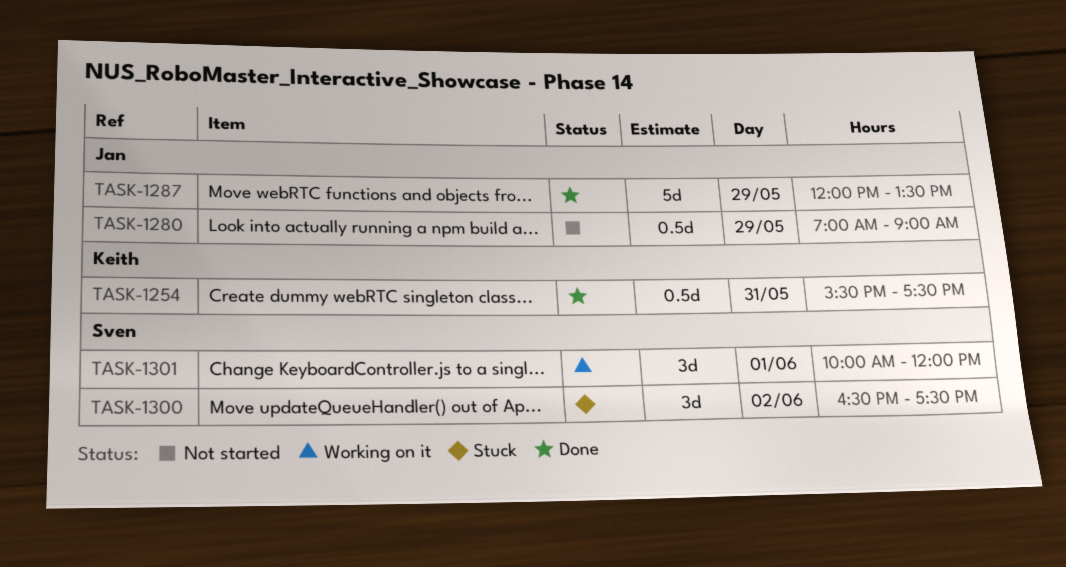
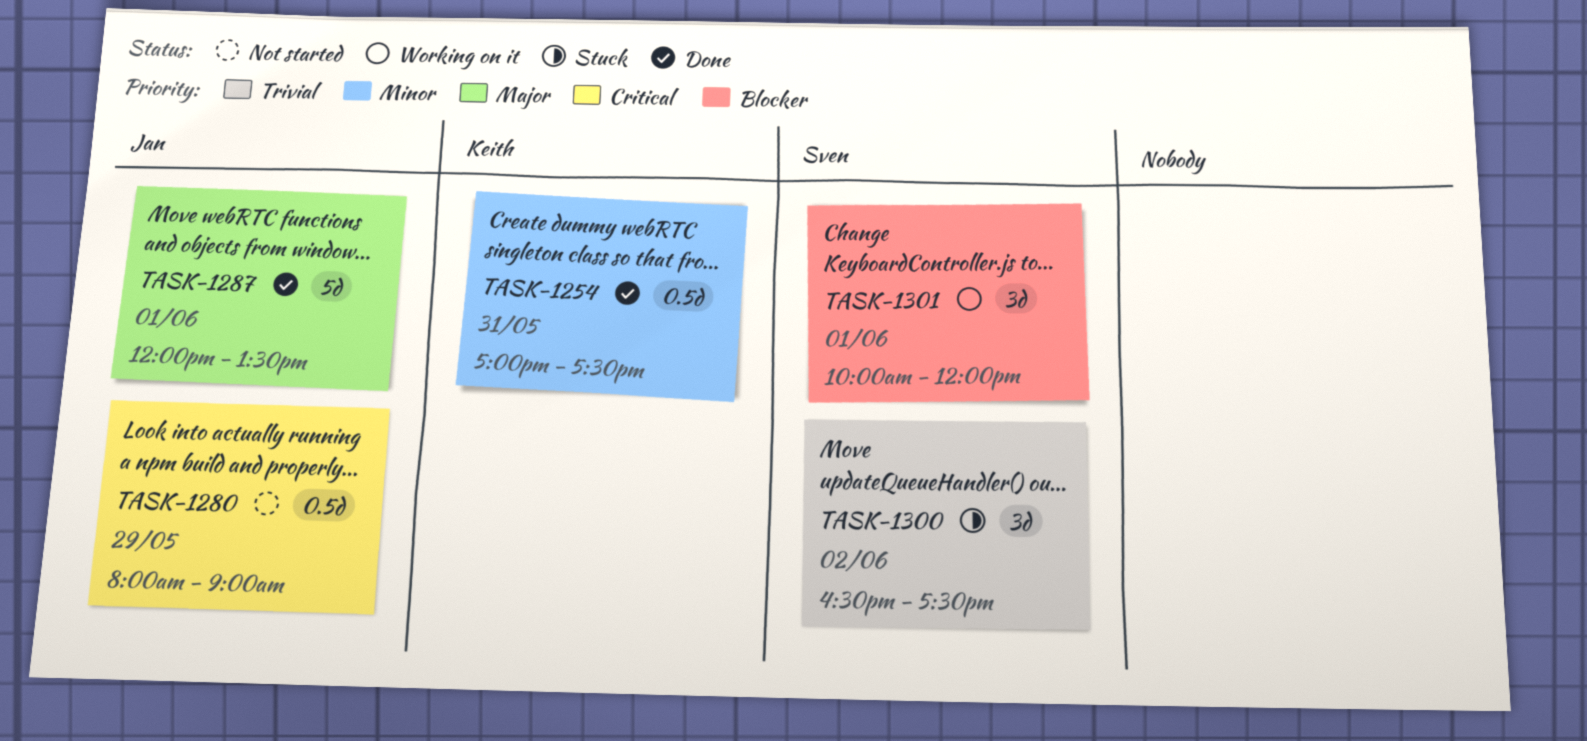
TASK-1254, begins: 15:30 -> 17:00
TASK-1280, begins: 07:00 -> 08:00
TASK-1287, day: May 29 -> Jun 1

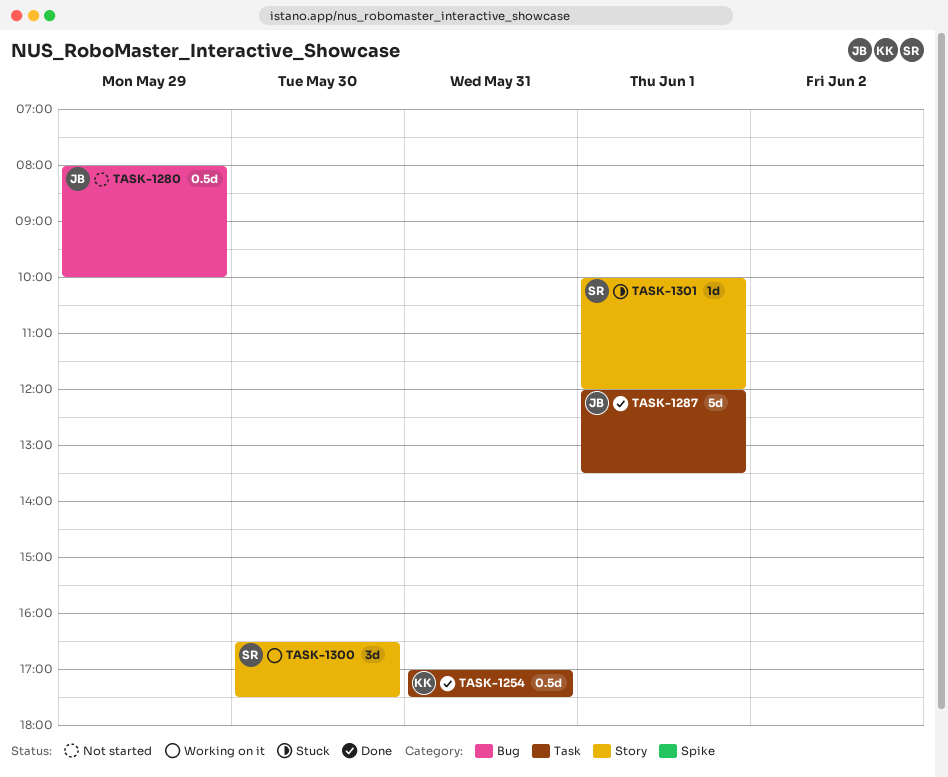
TASK-1280, ends: 09:00 -> 10:00
TASK-1300, status: Stuck -> Working on it
TASK-1300, day: Jun 2 -> May 30
TASK-1301, status: Working on it -> Stuck
TASK-1301, estimate: 3d -> 1d

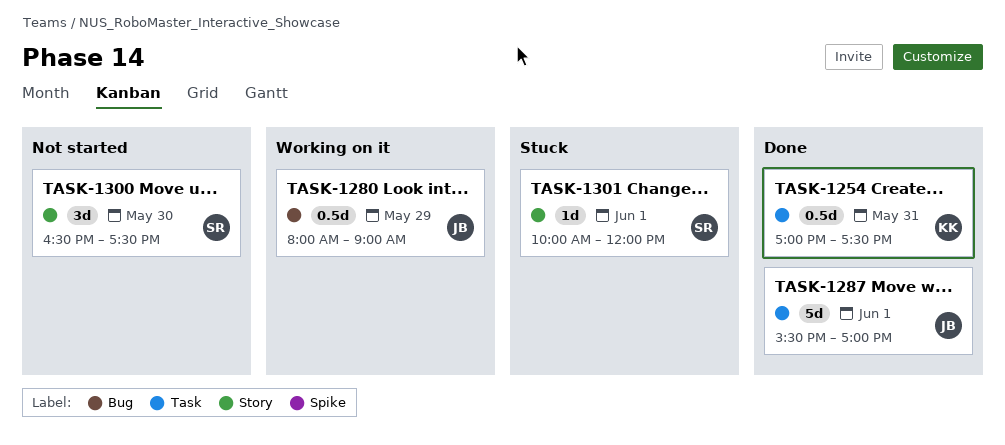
TASK-1280, status: Not started -> Working on it
TASK-1280, ends: 10:00 -> 09:00
TASK-1287, begins: 12:00 -> 15:30
TASK-1287, ends: 13:30 -> 17:00
TASK-1300, status: Working on it -> Not started

